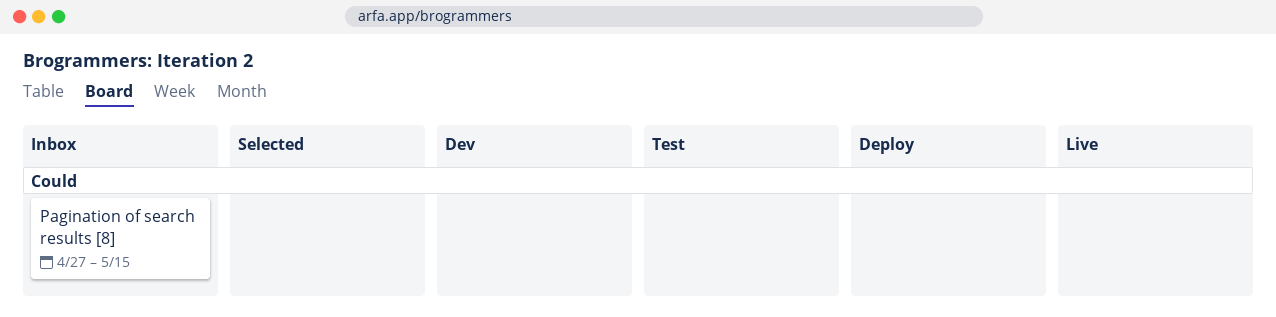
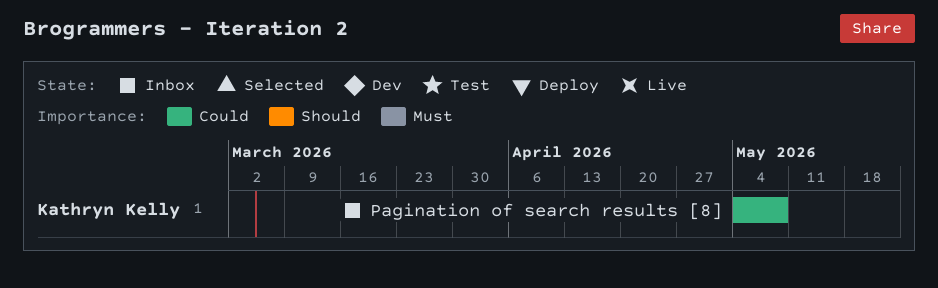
Pagination of search results [8], start: Apr 27 -> May 4
Pagination of search results [8], due: May 15 -> May 8

